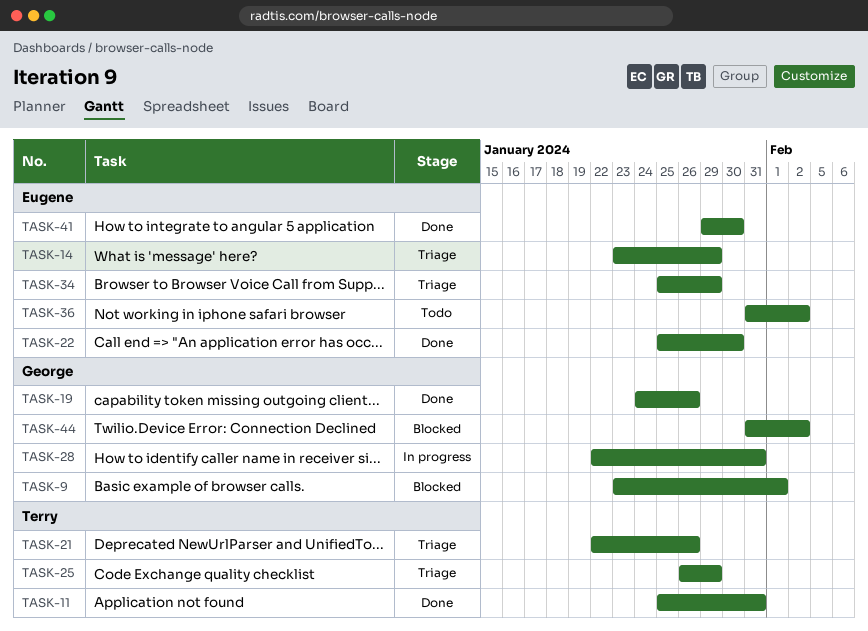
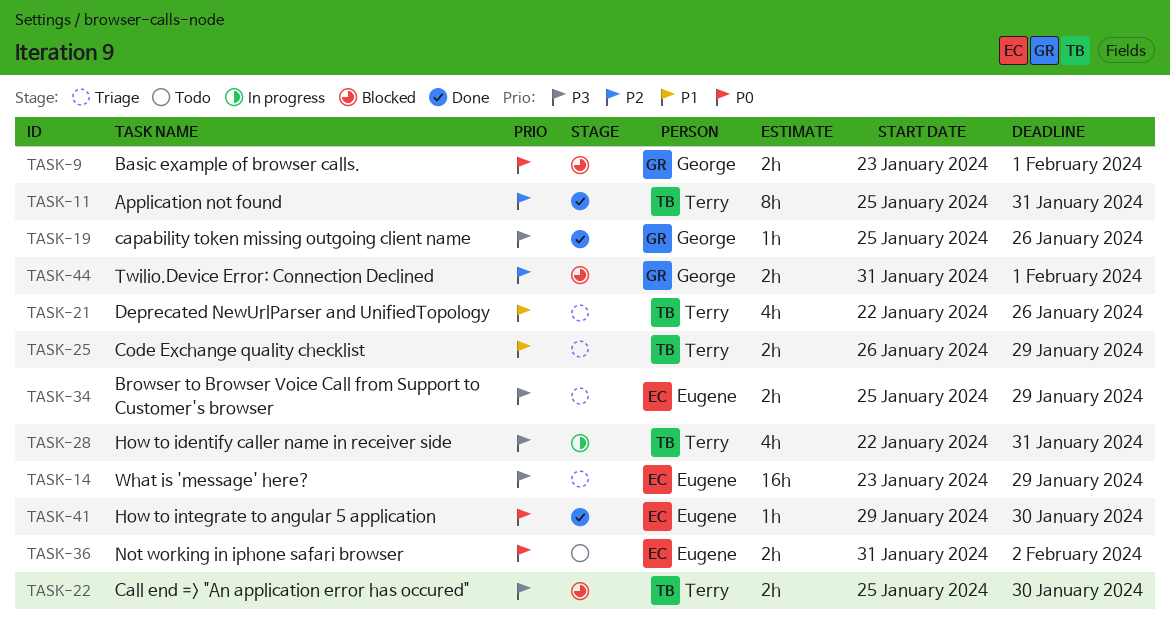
TASK-19, start: Jan 24 -> Jan 25
TASK-22, status: Done -> Blocked
TASK-22, owner: Eugene -> Terry
TASK-28, owner: George -> Terry
TASK-44, due: Feb 2 -> Feb 1

